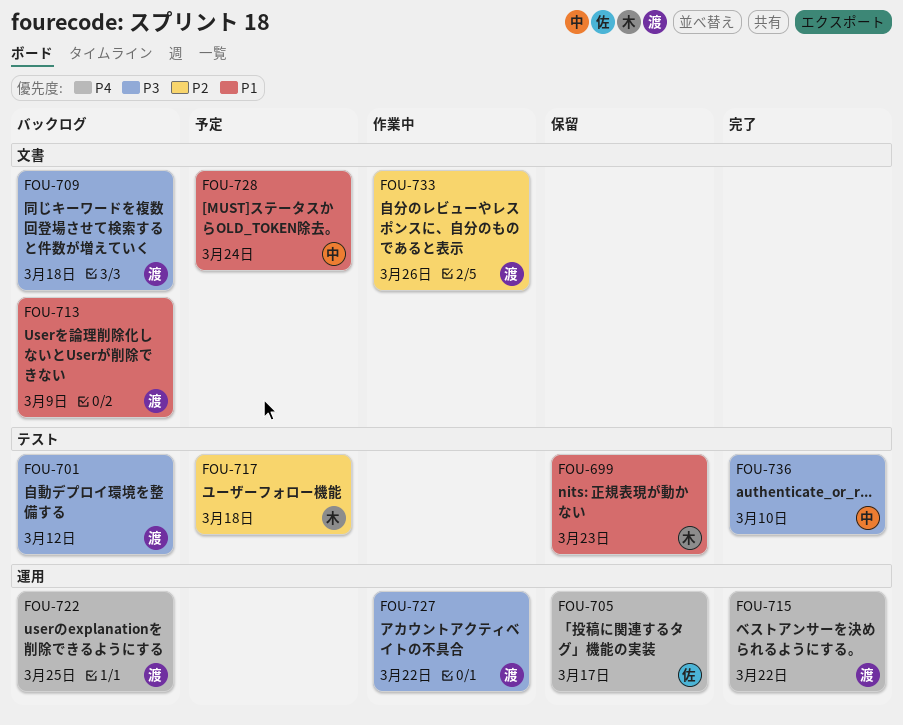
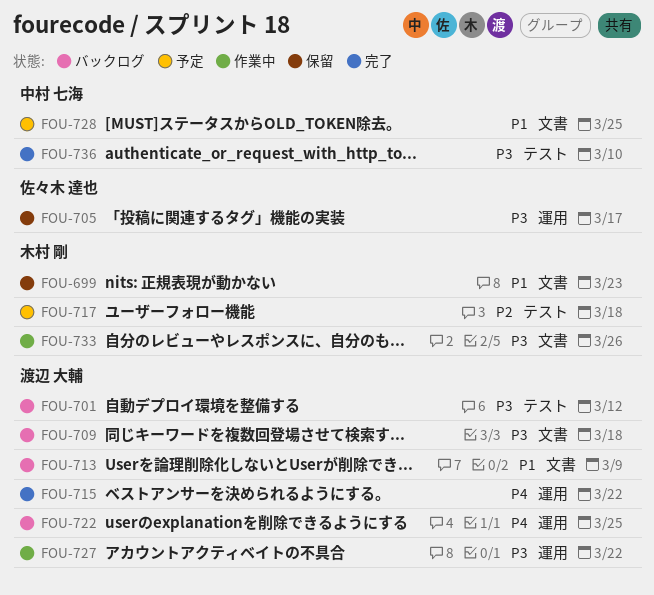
FOU-699, label: テスト -> 文書
FOU-705, priority: P4 -> P3
FOU-728, due: Mar 24 -> Mar 25
FOU-733, owner: 渡辺 大輔 -> 木村 剛
FOU-733, priority: P2 -> P3

